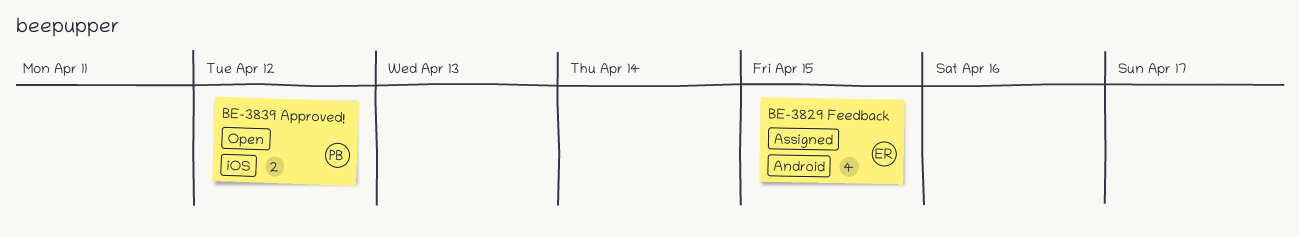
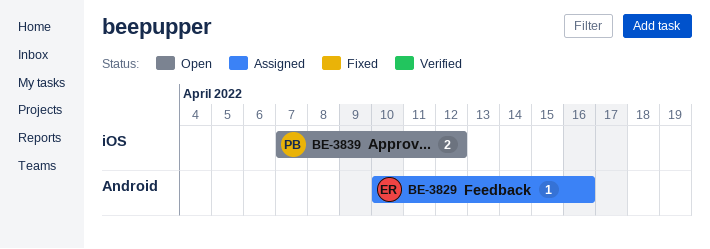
BE-3829, estimate: 4 -> 1
BE-3829, due: Apr 15 -> Apr 16

